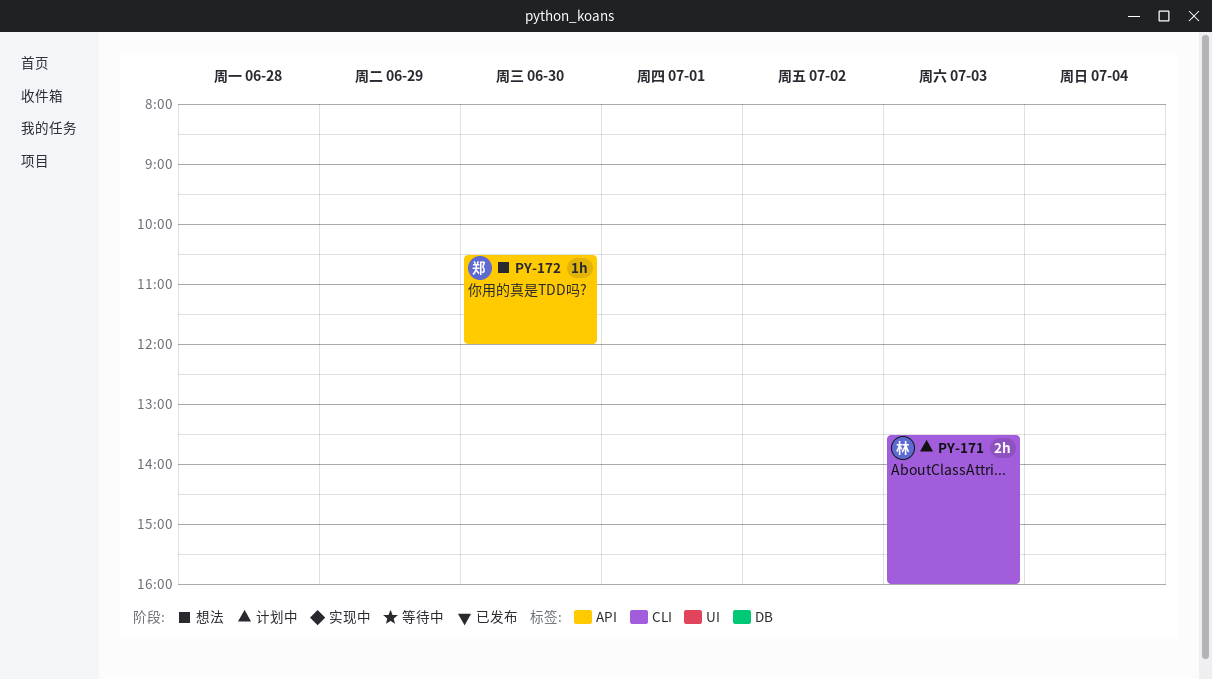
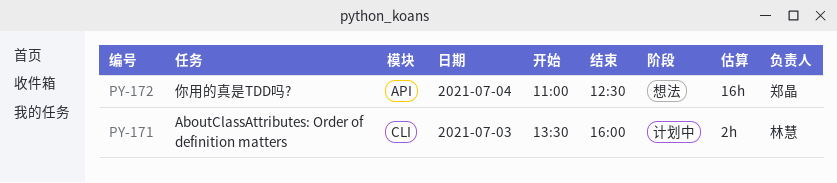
PY-172, estimate: 1h -> 16h
PY-172, day: Jun 30 -> Jul 4
PY-172, begins: 10:30 -> 11:00
PY-172, ends: 12:00 -> 12:30

